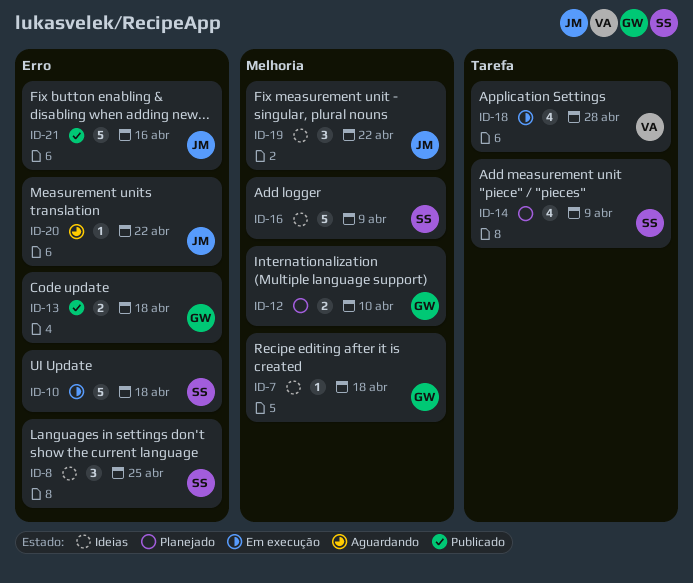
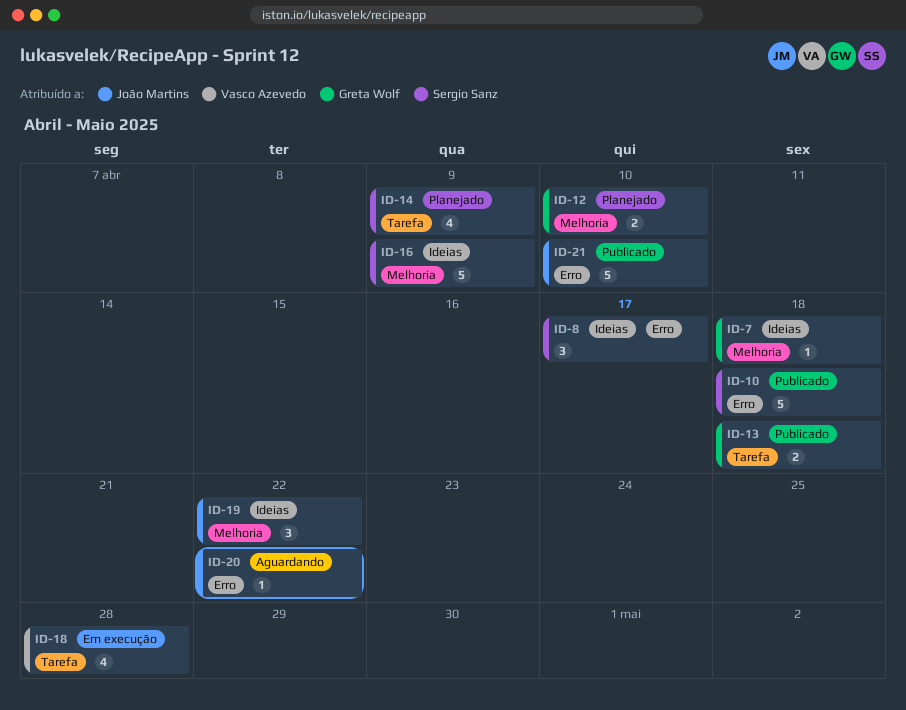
ID-8, due: Apr 25 -> Apr 17
ID-10, status: Em execução -> Publicado
ID-13, label: Erro -> Tarefa
ID-21, due: Apr 16 -> Apr 10

